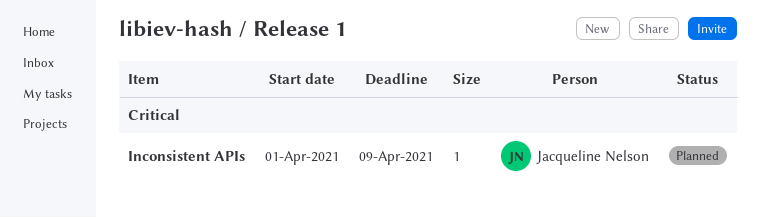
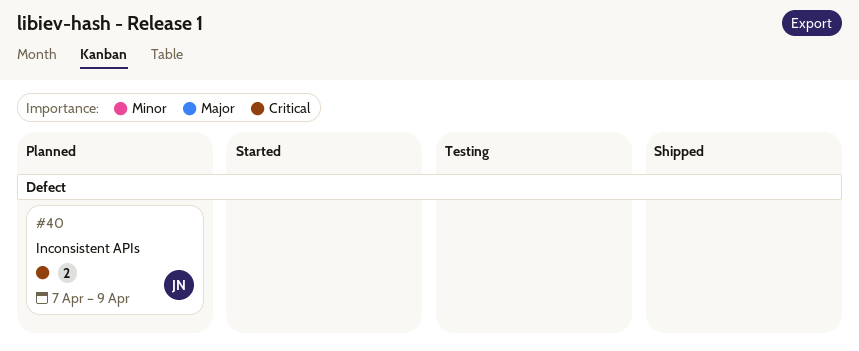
Inconsistent APIs, estimate: 1 -> 2
Inconsistent APIs, start: Apr 1 -> Apr 7

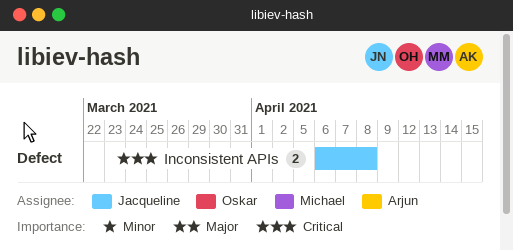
Inconsistent APIs, start: Apr 7 -> Apr 6
Inconsistent APIs, due: Apr 9 -> Apr 8

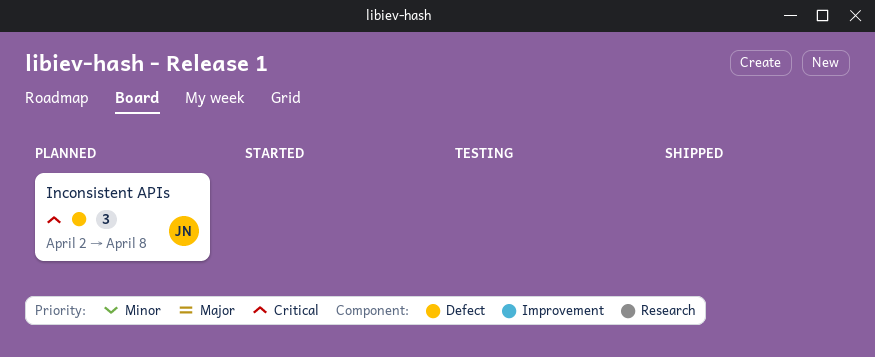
Inconsistent APIs, estimate: 2 -> 3
Inconsistent APIs, start: Apr 6 -> Apr 2

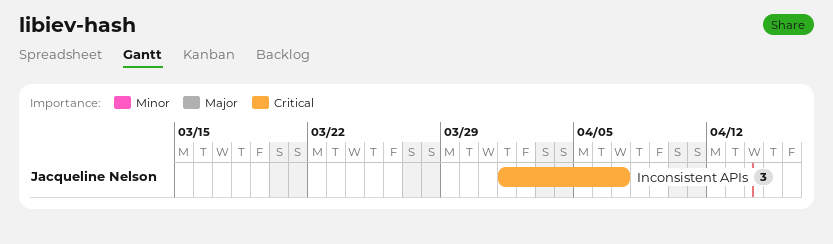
Inconsistent APIs, start: Apr 2 -> Apr 1
Inconsistent APIs, due: Apr 8 -> Apr 7

